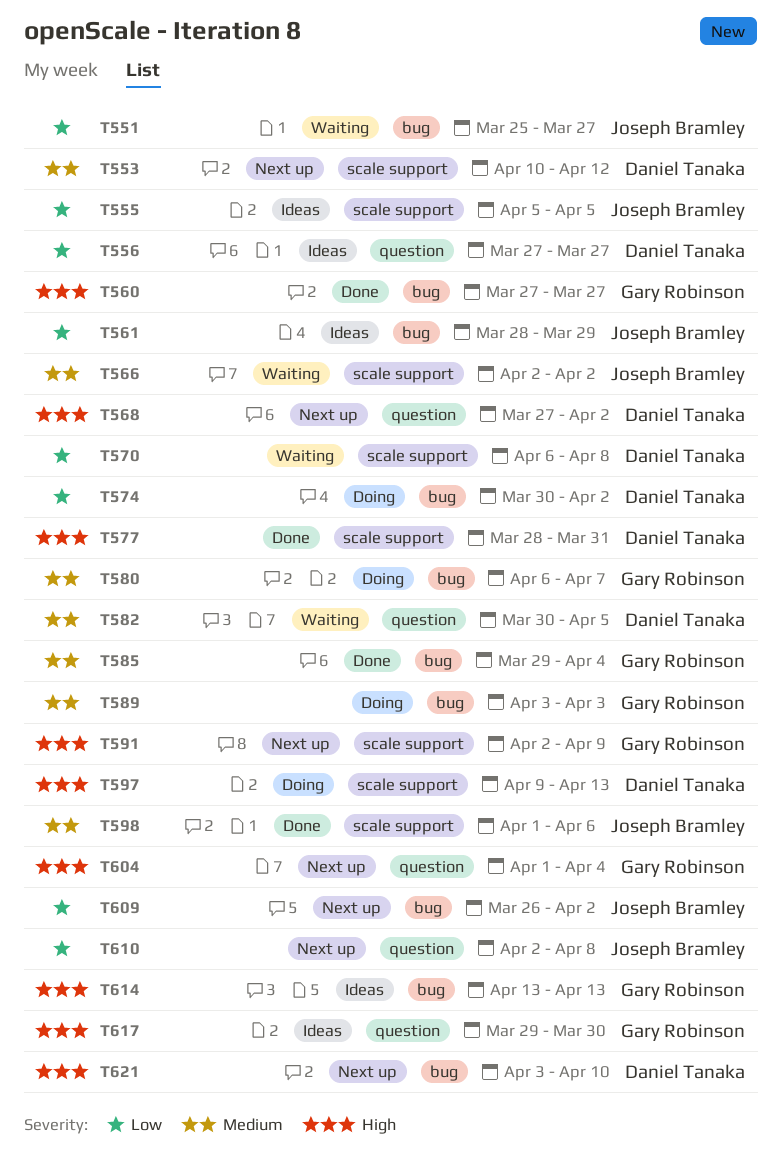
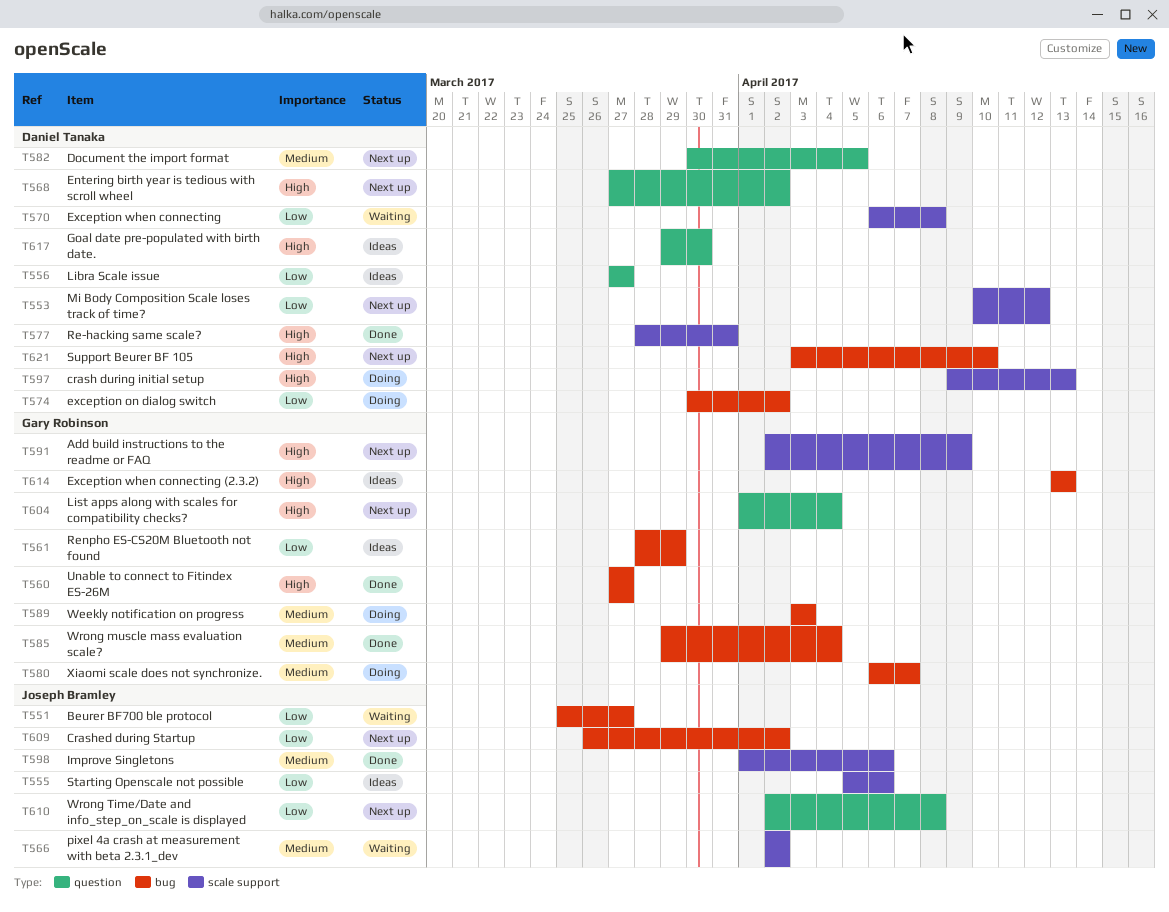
T553, priority: Medium -> Low
T555, due: Apr 5 -> Apr 6
T561, owner: Joseph Bramley -> Gary Robinson
T582, status: Waiting -> Next up
T617, owner: Gary Robinson -> Daniel Tanaka

